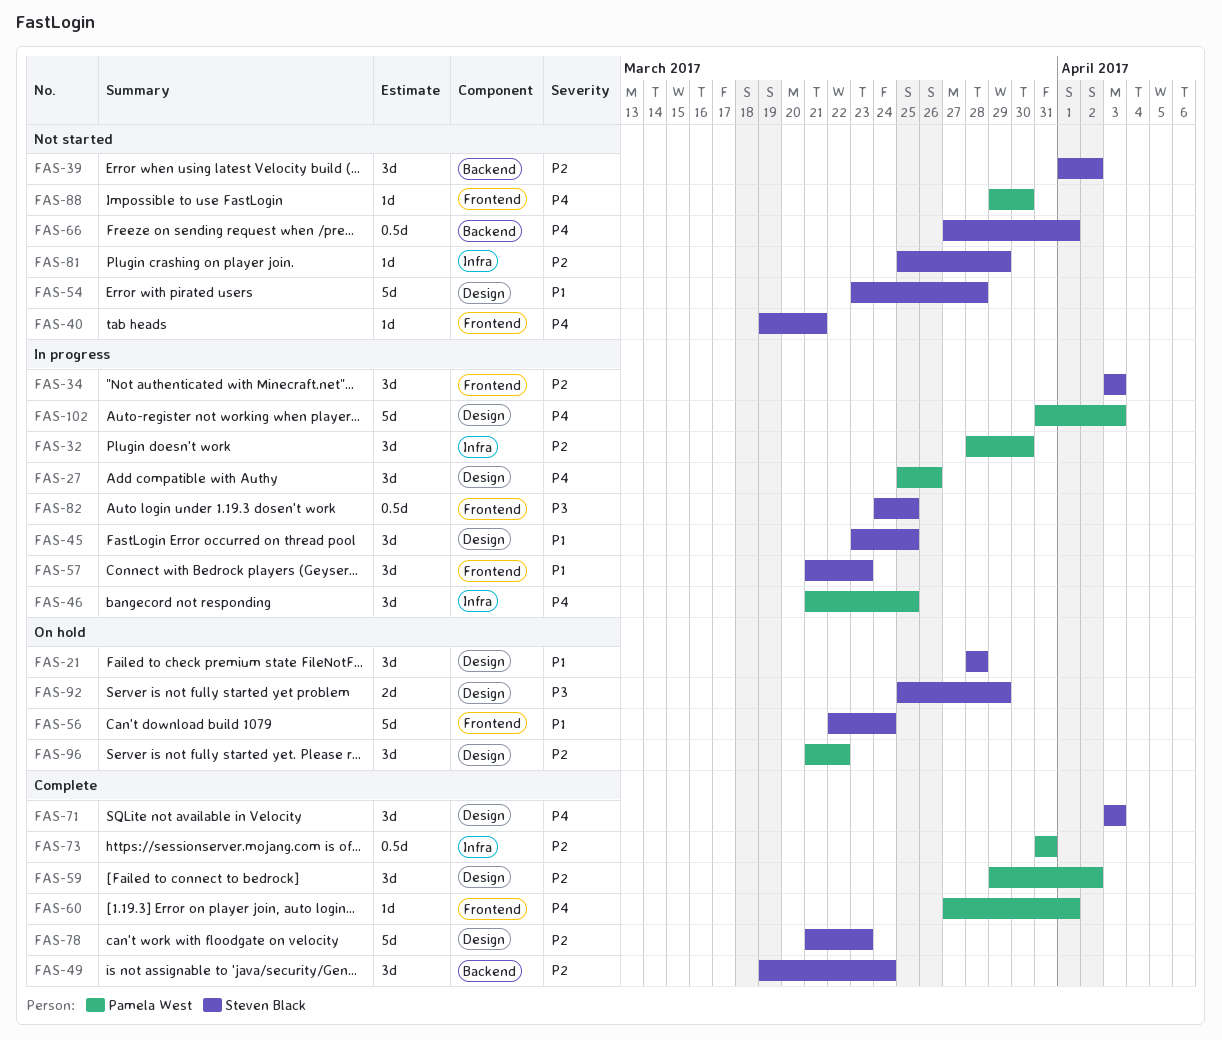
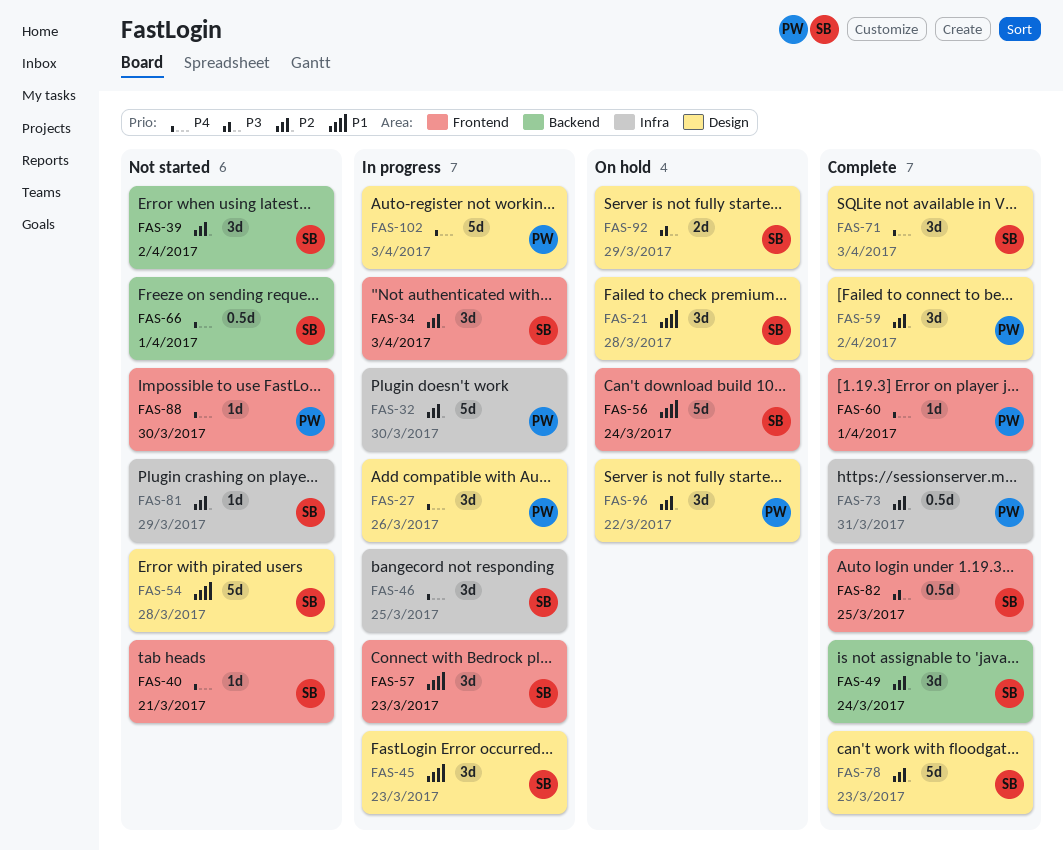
FAS-32, estimate: 3d -> 5d
FAS-45, due: Mar 25 -> Mar 23
FAS-46, owner: Pamela West -> Steven Black
FAS-82, status: In progress -> Complete

